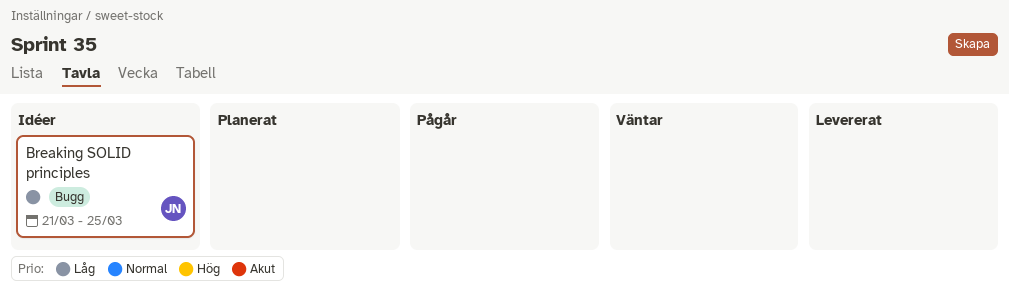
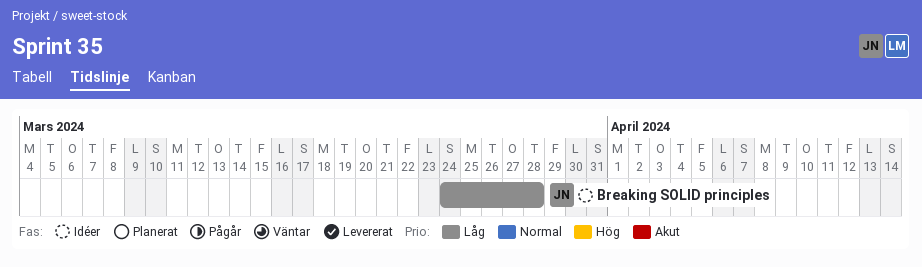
Breaking SOLID principles, start: Mar 21 -> Mar 24
Breaking SOLID principles, due: Mar 25 -> Mar 28

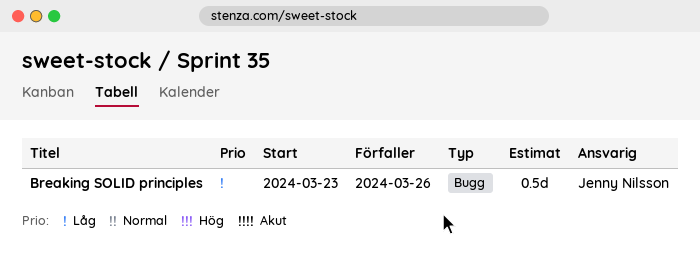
Breaking SOLID principles, start: Mar 24 -> Mar 23
Breaking SOLID principles, due: Mar 28 -> Mar 26

